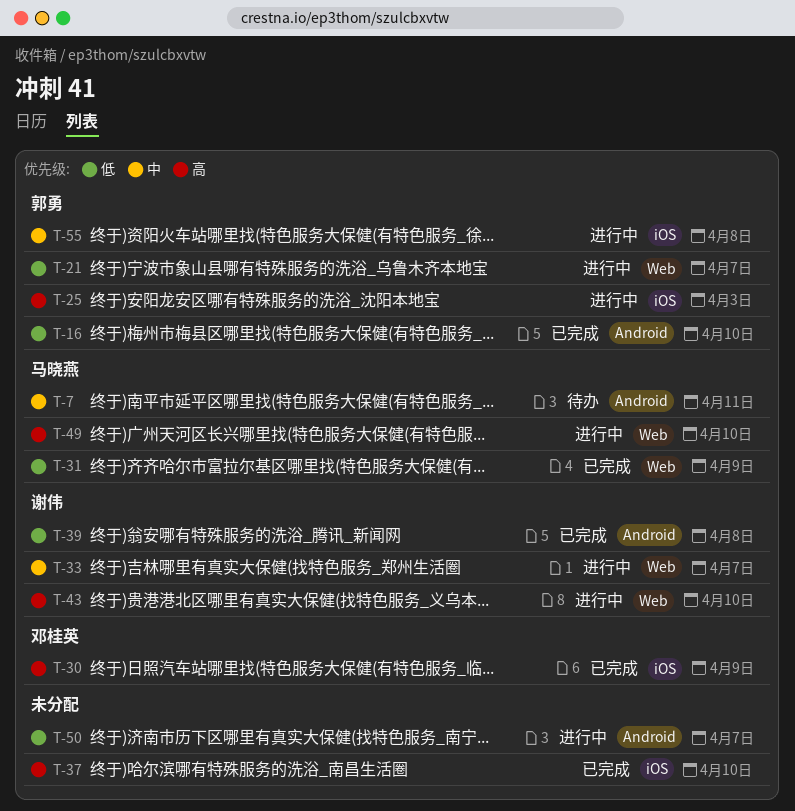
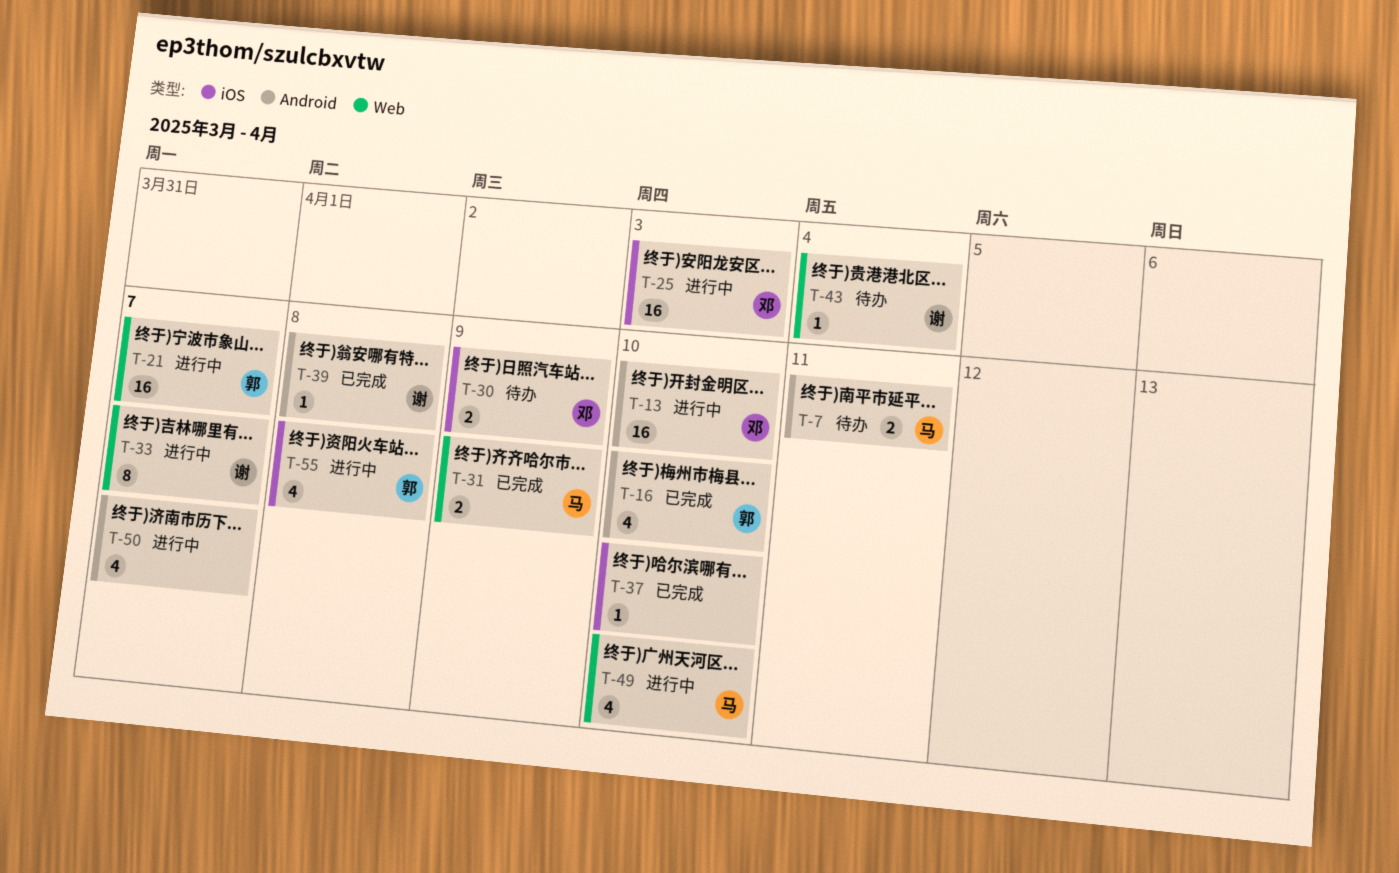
T-13: none -> present
T-25, owner: 郭勇 -> 邓桂英
T-30, status: 已完成 -> 待办
T-43, status: 进行中 -> 待办
T-43, due: Apr 10 -> Apr 4

